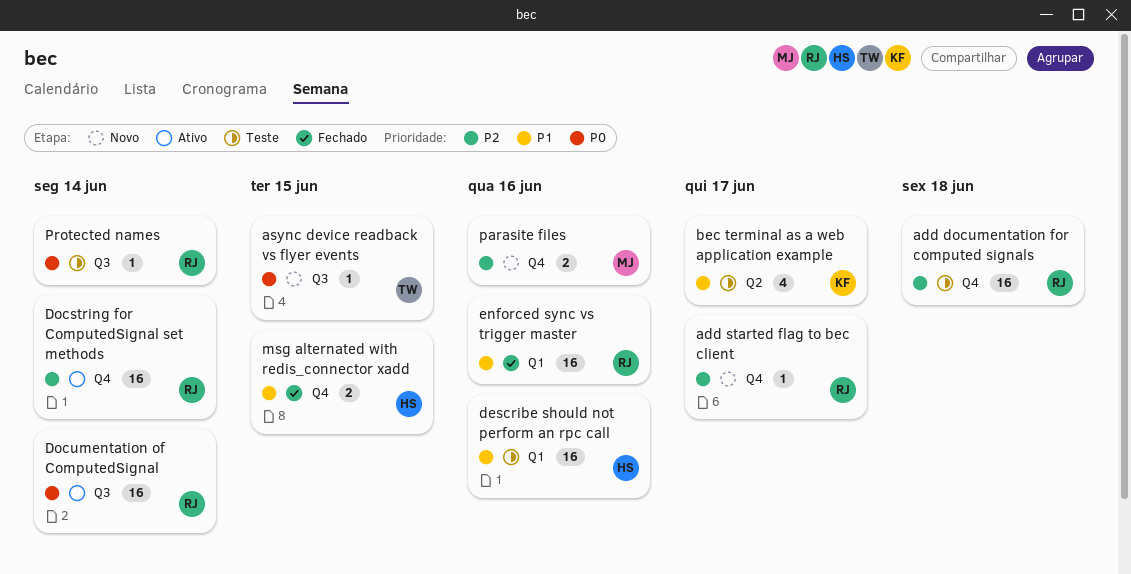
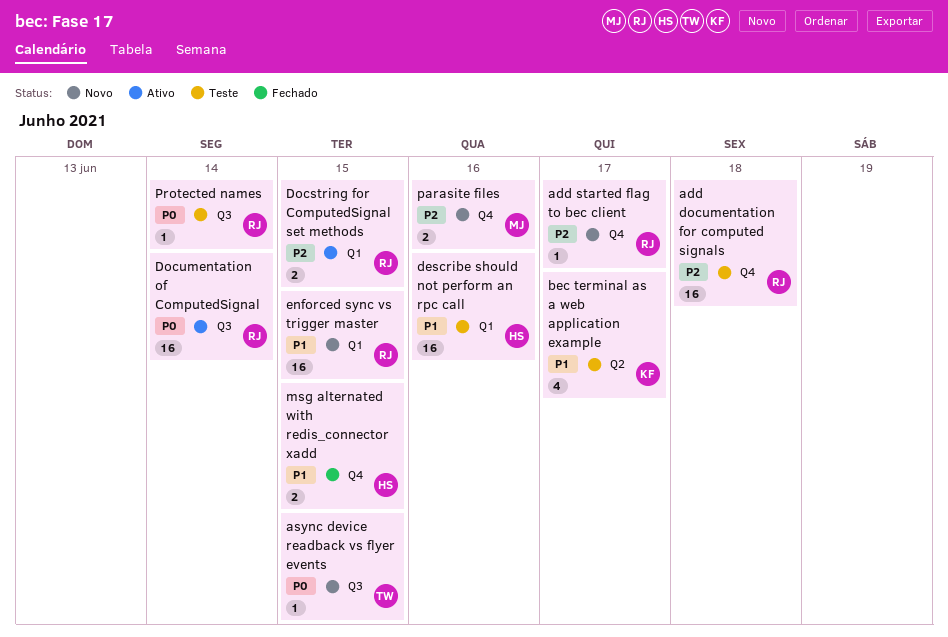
Docstring for ComputedSignal set methods, label: Q4 -> Q1
Docstring for ComputedSignal set methods, estimate: 16 -> 2
Docstring for ComputedSignal set methods, due: Jun 14 -> Jun 15
enforced sync vs trigger master, status: Fechado -> Novo
enforced sync vs trigger master, due: Jun 16 -> Jun 15

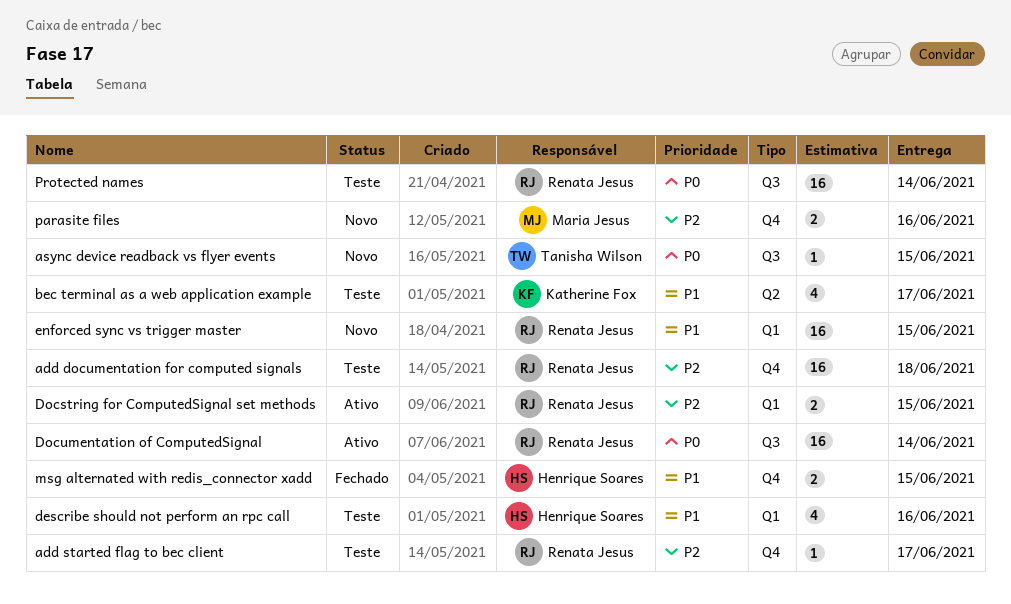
add started flag to bec client, status: Novo -> Teste
describe should not perform an rpc call, estimate: 16 -> 4
Protected names, estimate: 1 -> 16

